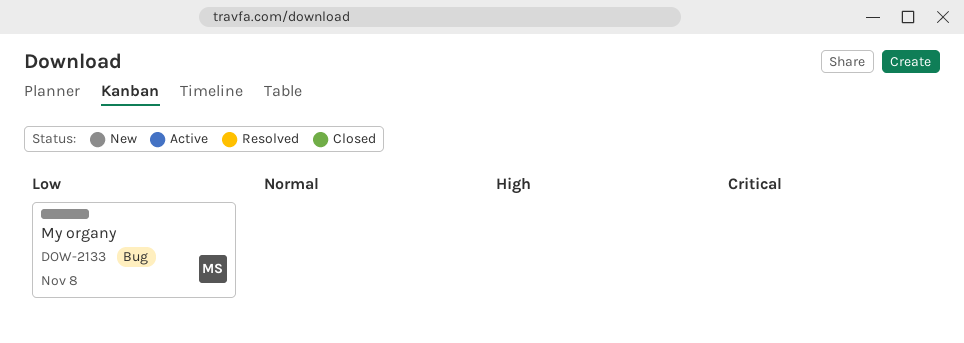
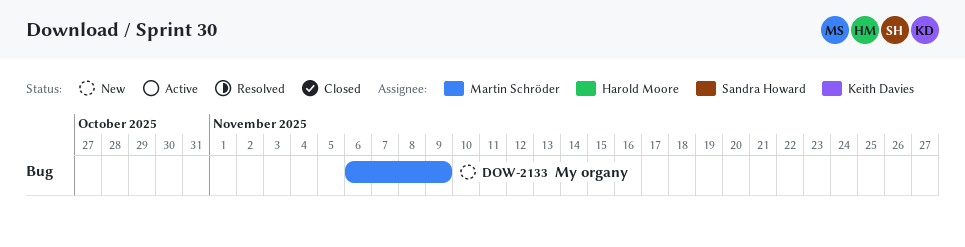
DOW-2133, due: Nov 8 -> Nov 9

